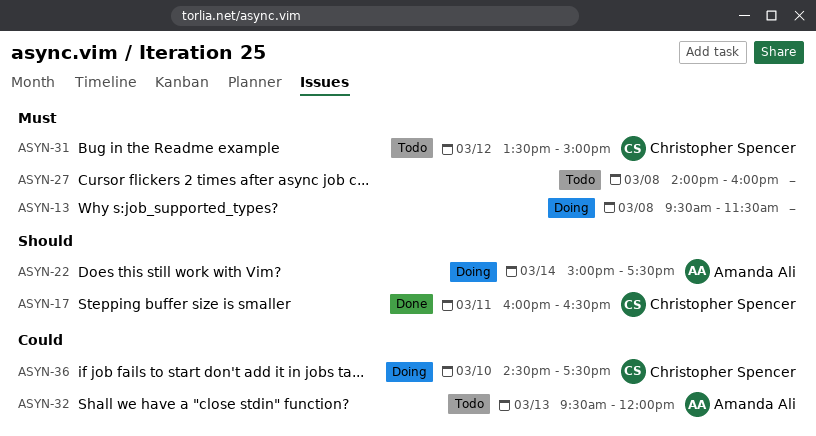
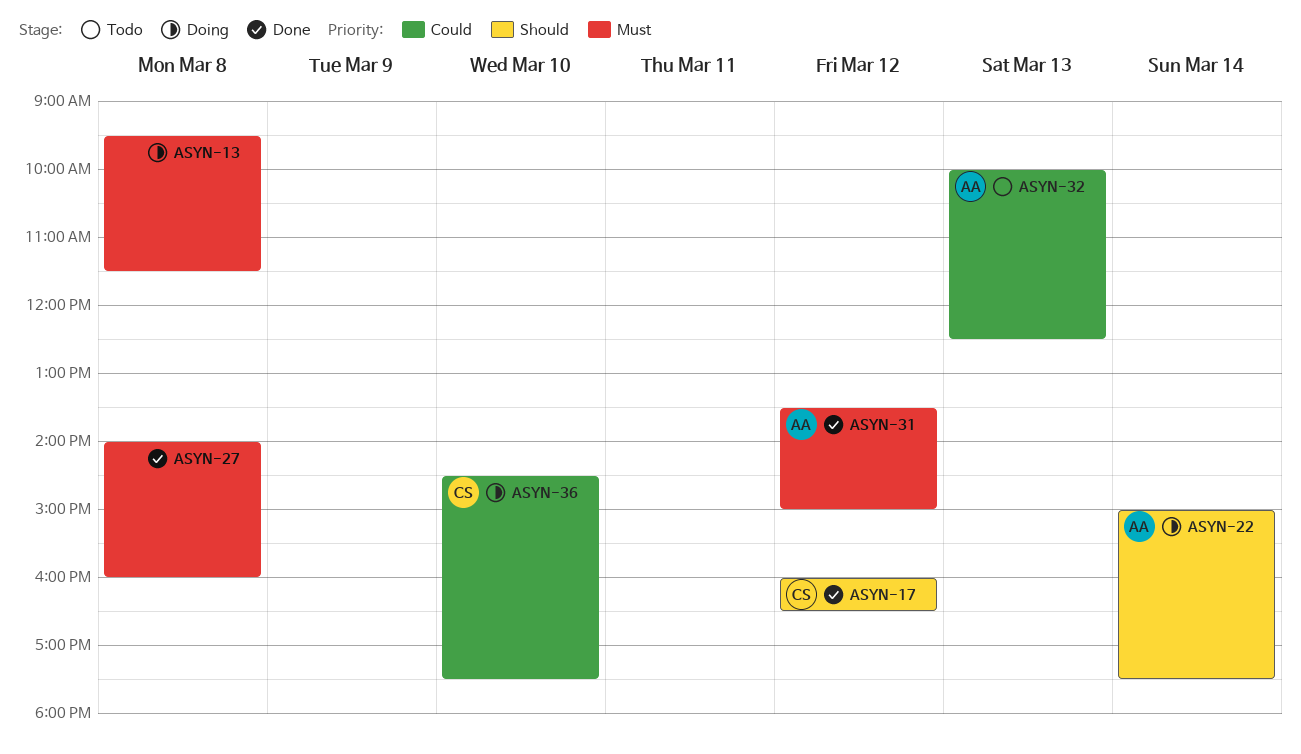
ASYN-17, day: Mar 11 -> Mar 12
ASYN-27, status: Todo -> Done
ASYN-31, status: Todo -> Done
ASYN-31, owner: Christopher Spencer -> Amanda Ali
ASYN-32, begins: 09:30 -> 10:00
ASYN-32, ends: 12:00 -> 12:30

